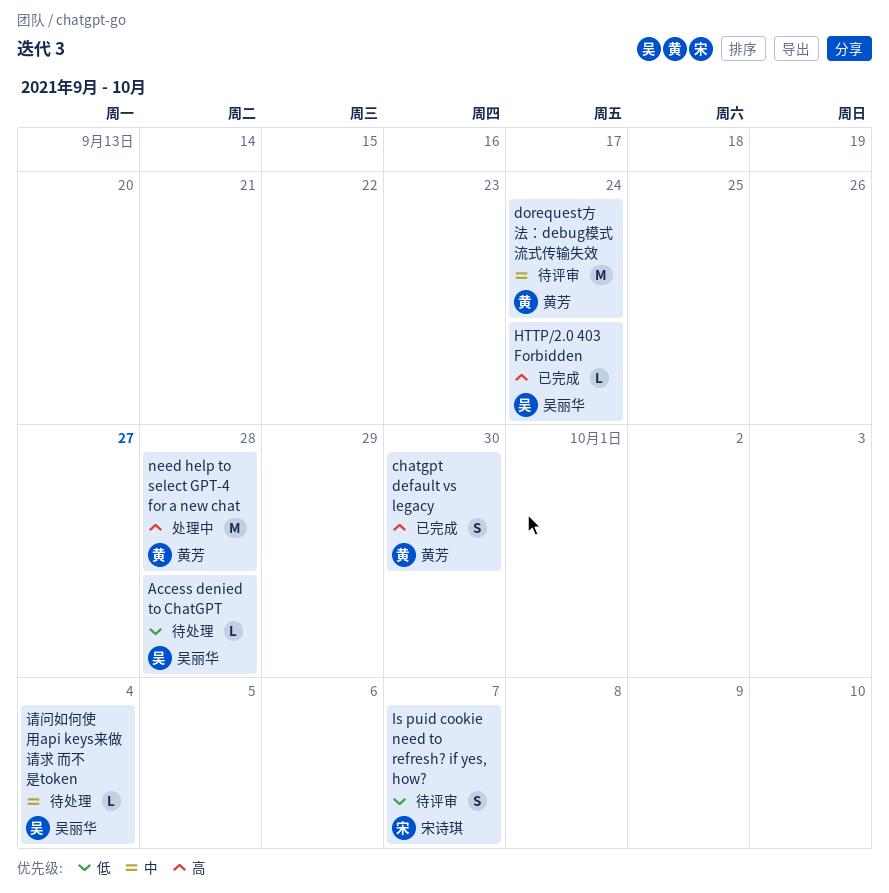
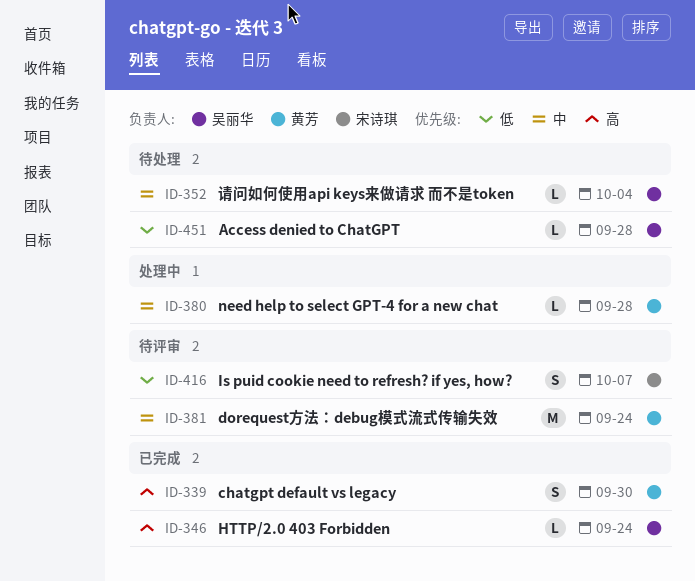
need help to select GPT-4 for a new chat, priority: 高 -> 中
need help to select GPT-4 for a new chat, estimate: M -> L

